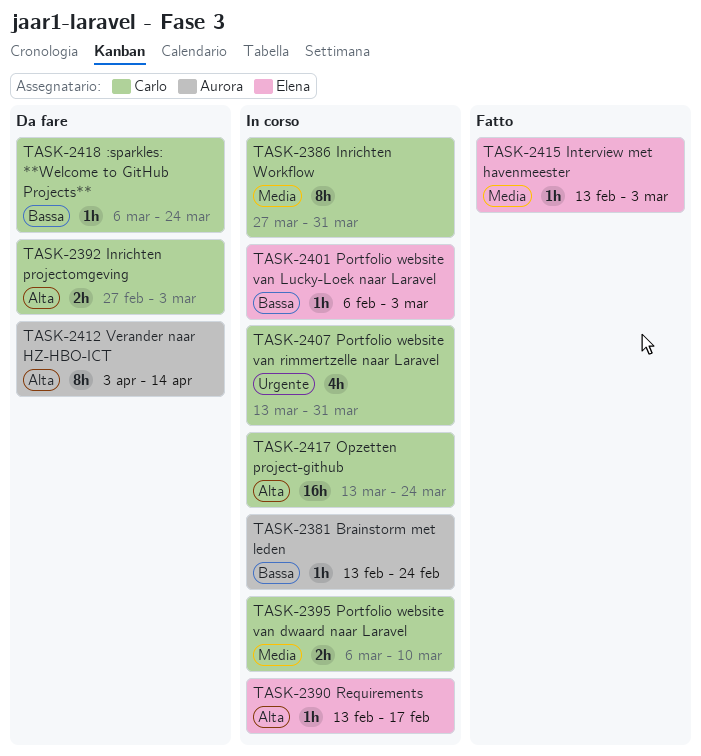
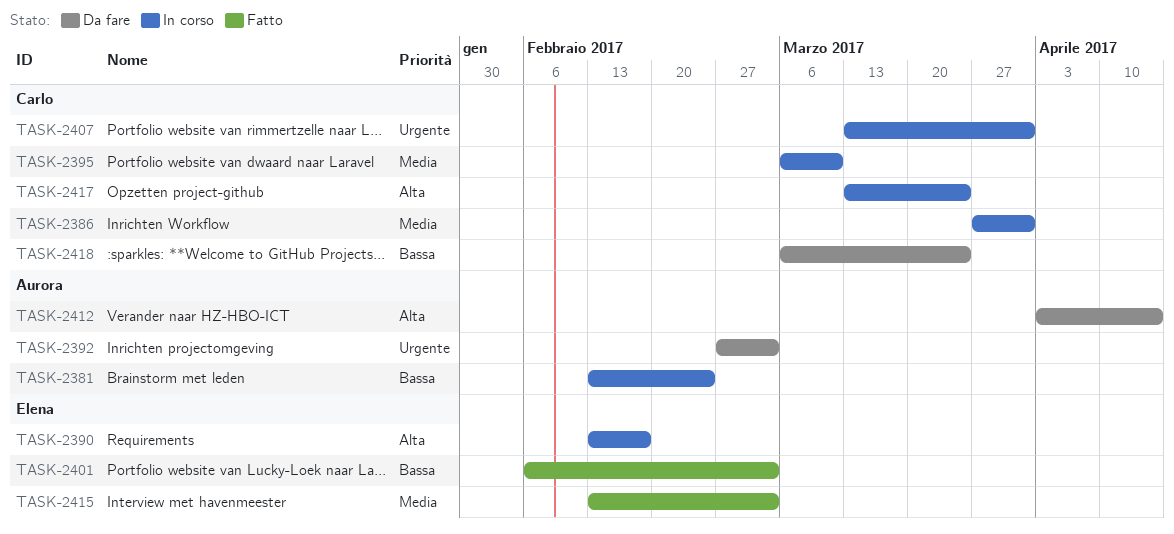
TASK-2392, owner: Carlo -> Aurora
TASK-2392, priority: Alta -> Urgente
TASK-2401, status: In corso -> Fatto

